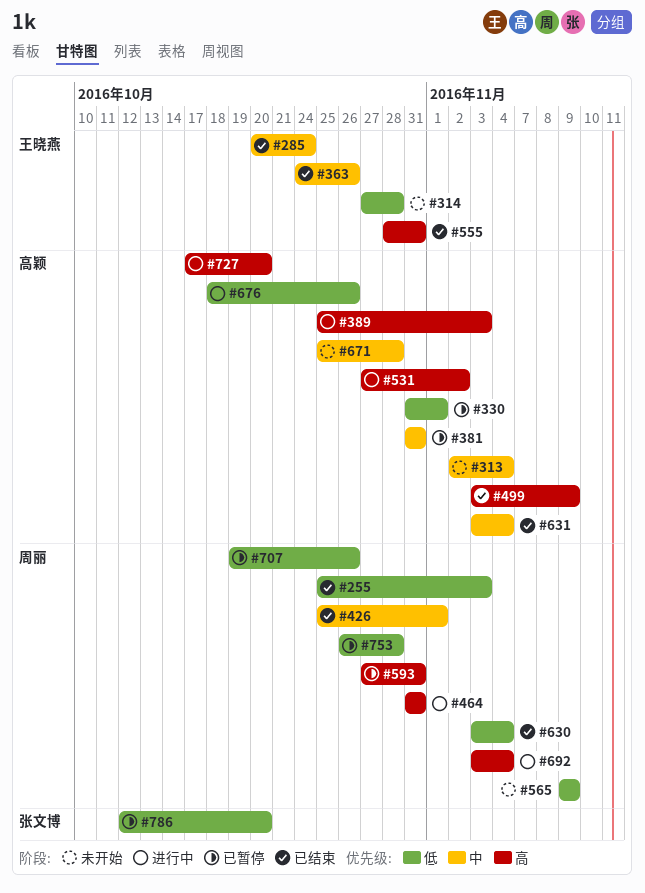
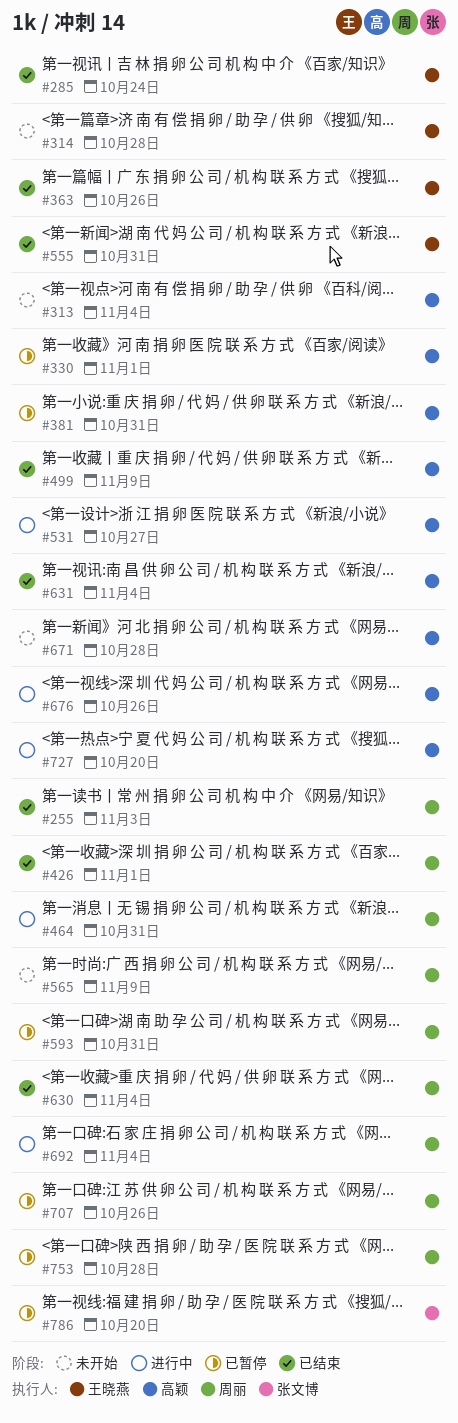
#389: present -> none
#531, due: Nov 2 -> Oct 27

